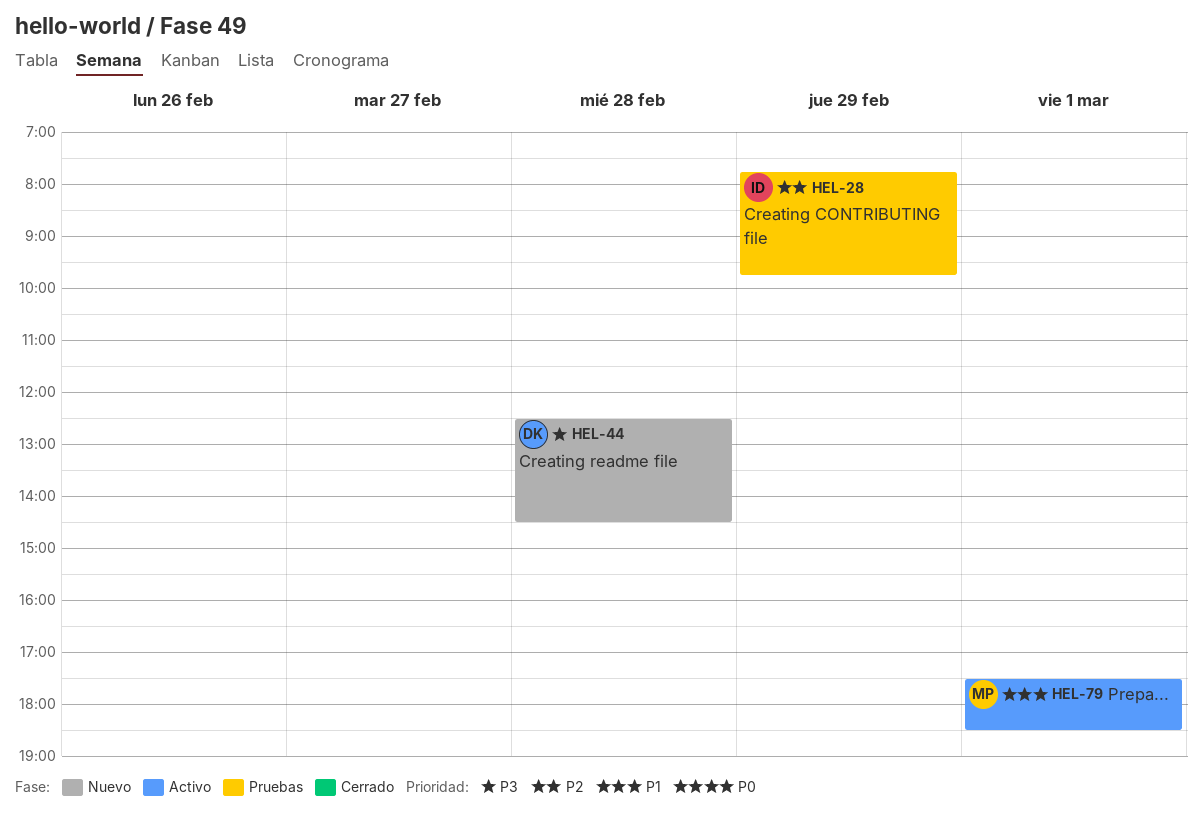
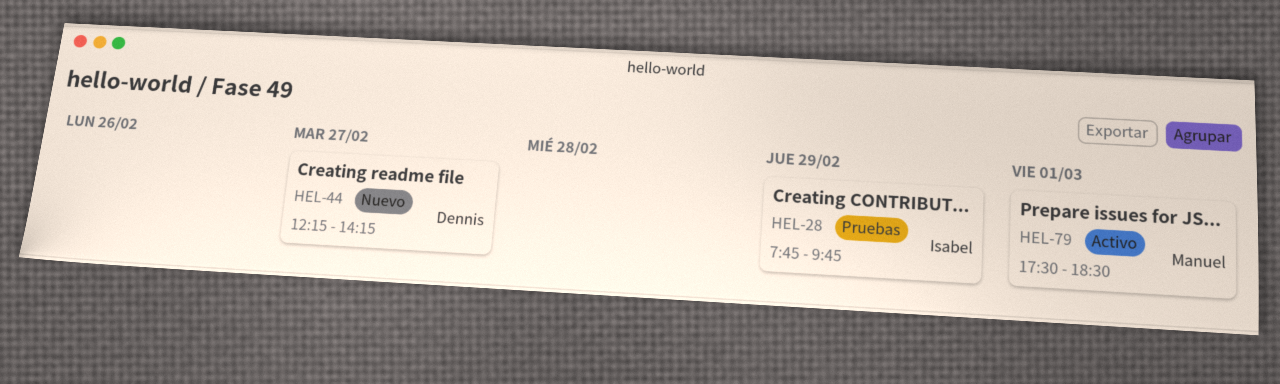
HEL-44, day: Feb 28 -> Feb 27
HEL-44, begins: 12:30 -> 12:15
HEL-44, ends: 14:30 -> 14:15

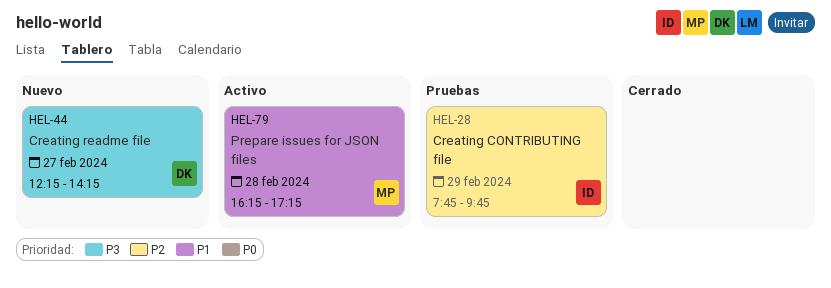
HEL-79, day: Mar 1 -> Feb 28
HEL-79, begins: 17:30 -> 16:15
HEL-79, ends: 18:30 -> 17:15

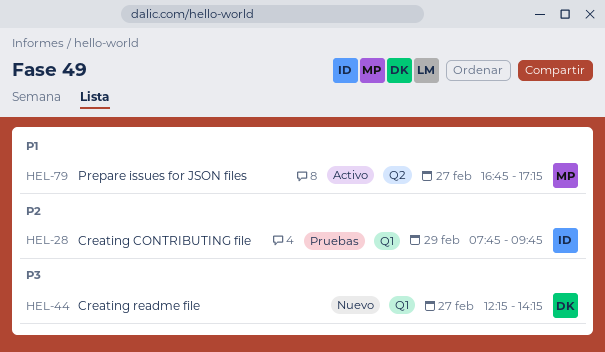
HEL-79, day: Feb 28 -> Feb 27
HEL-79, begins: 16:15 -> 16:45

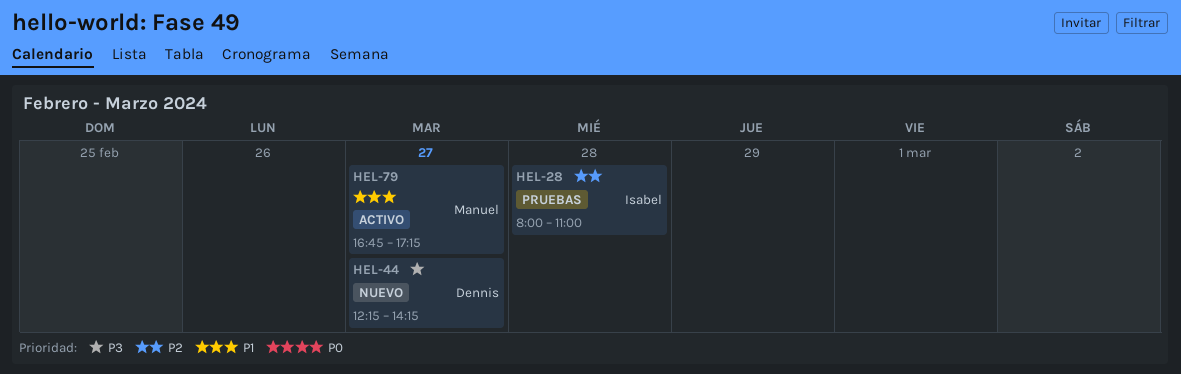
HEL-28, day: Feb 29 -> Feb 28
HEL-28, begins: 07:45 -> 08:00
HEL-28, ends: 09:45 -> 11:00

